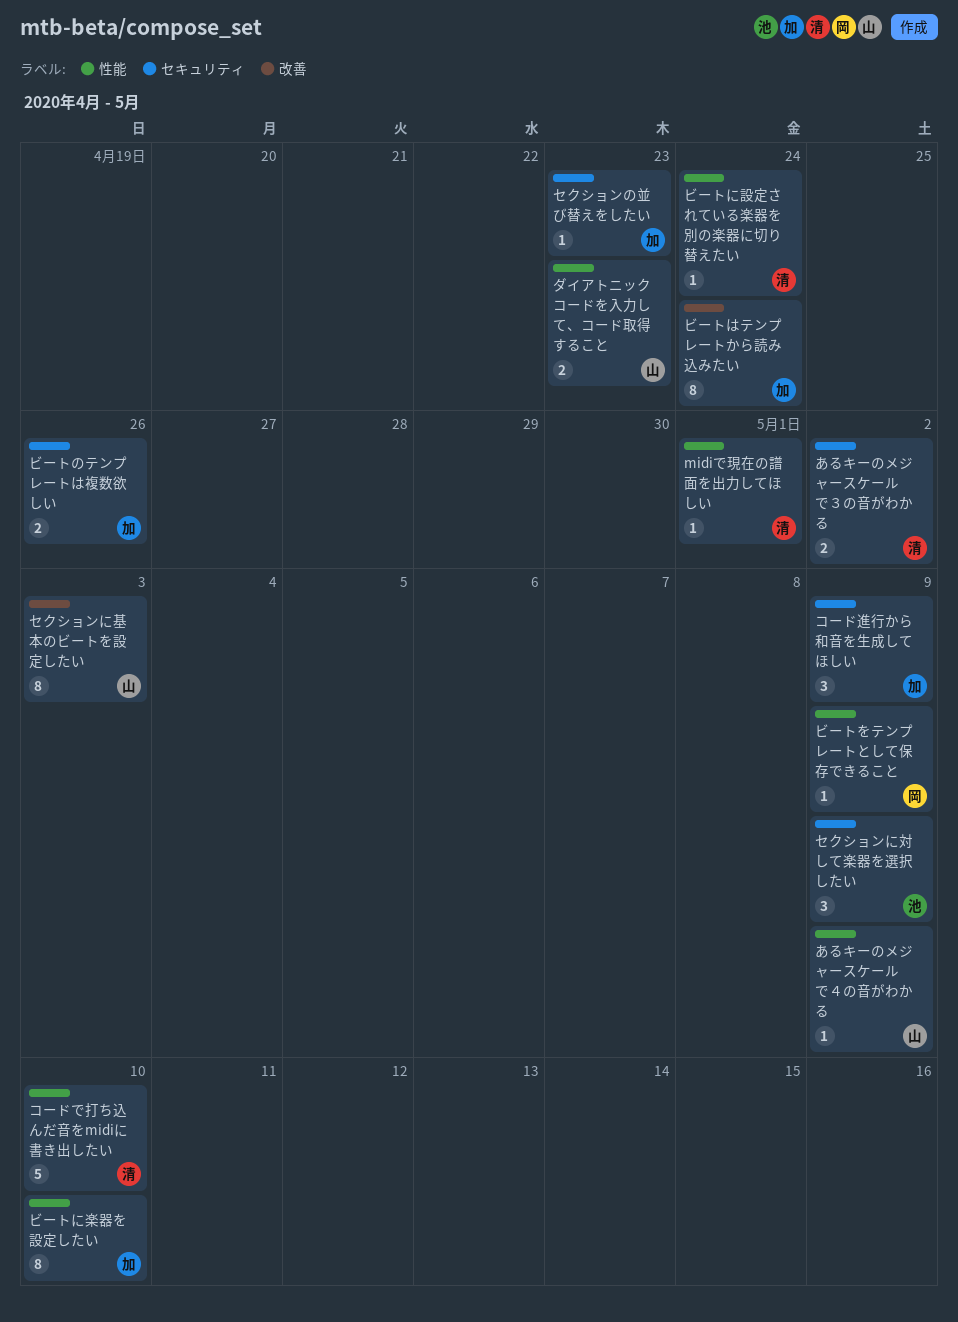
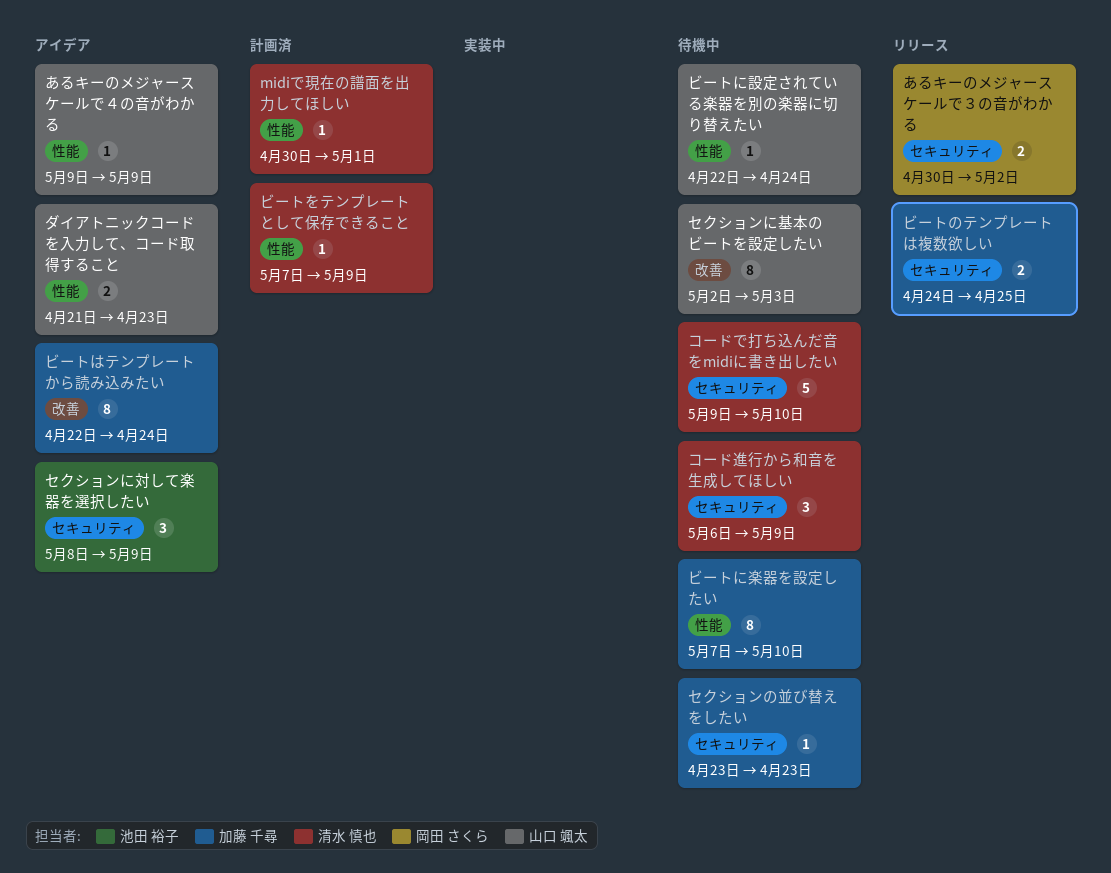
あるキーのメジャースケールで３の音がわかる, owner: 清水 慎也 -> 岡田 さくら
コードで打ち込んだ音をmidiに書き出したい, label: 性能 -> セキュリティ
コード進行から和音を生成してほしい, owner: 加藤 千尋 -> 清水 慎也
ビートに設定されている楽器を別の楽器に切り替えたい, owner: 清水 慎也 -> 山口 颯太
ビートのテンプレートは複数欲しい, due: Apr 26 -> Apr 25
ビートをテンプレートとして保存できること, owner: 岡田 さくら -> 清水 慎也

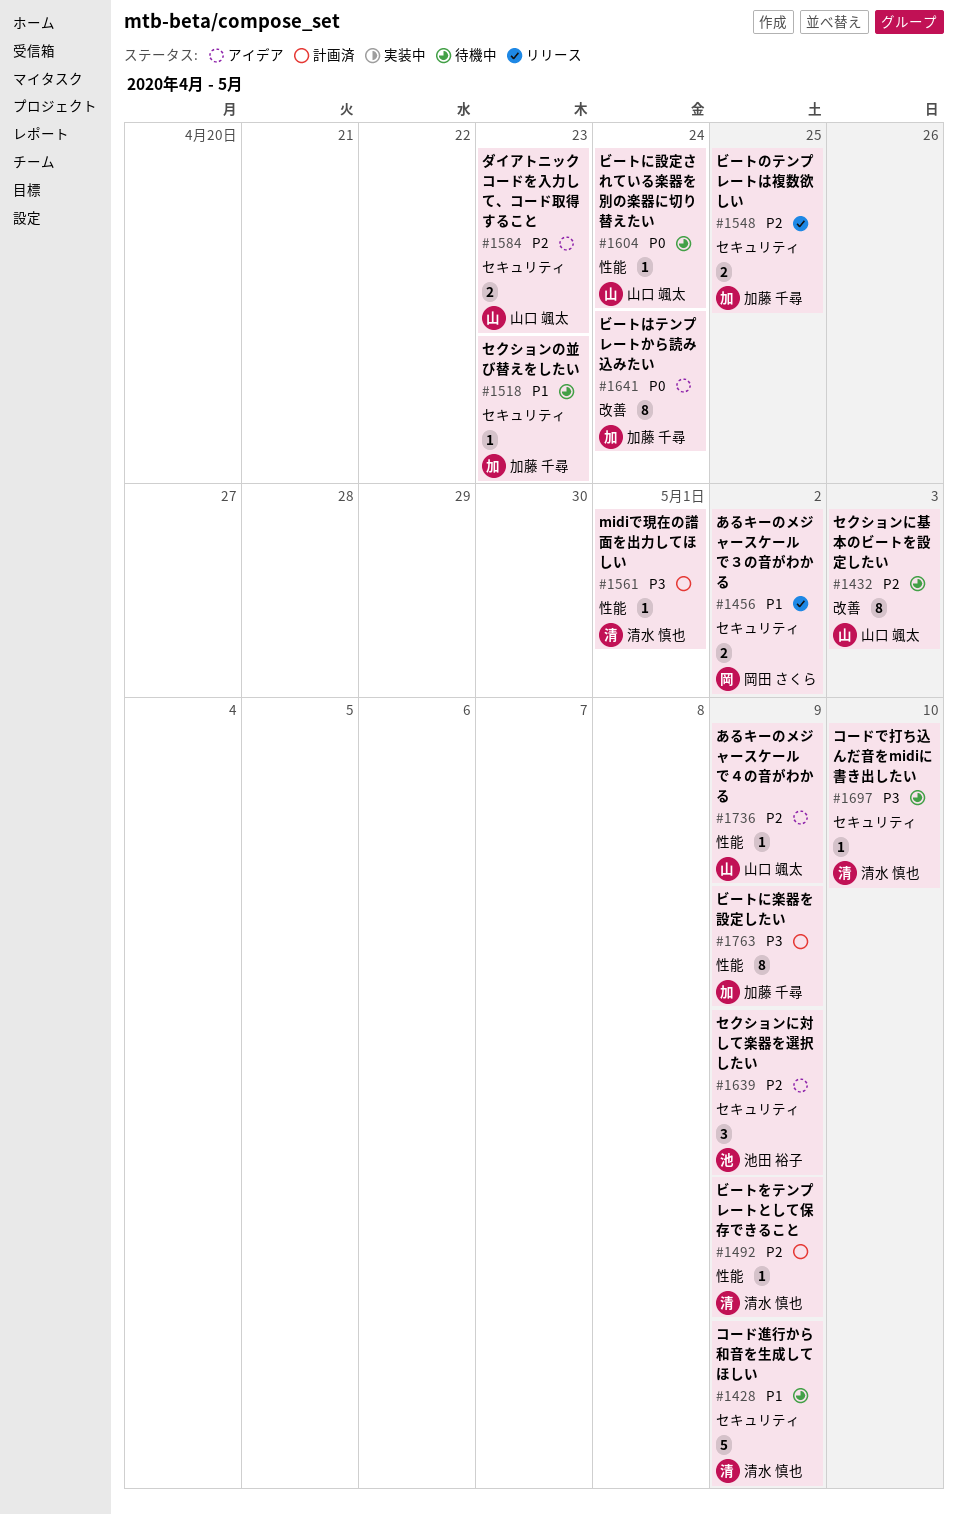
コードで打ち込んだ音をmidiに書き出したい, estimate: 5 -> 1
コード進行から和音を生成してほしい, estimate: 3 -> 5
ダイアトニックコードを入力して、コード取得すること, label: 性能 -> セキュリティ
ビートに楽器を設定したい, status: 待機中 -> 計画済
ビートに楽器を設定したい, due: May 10 -> May 9

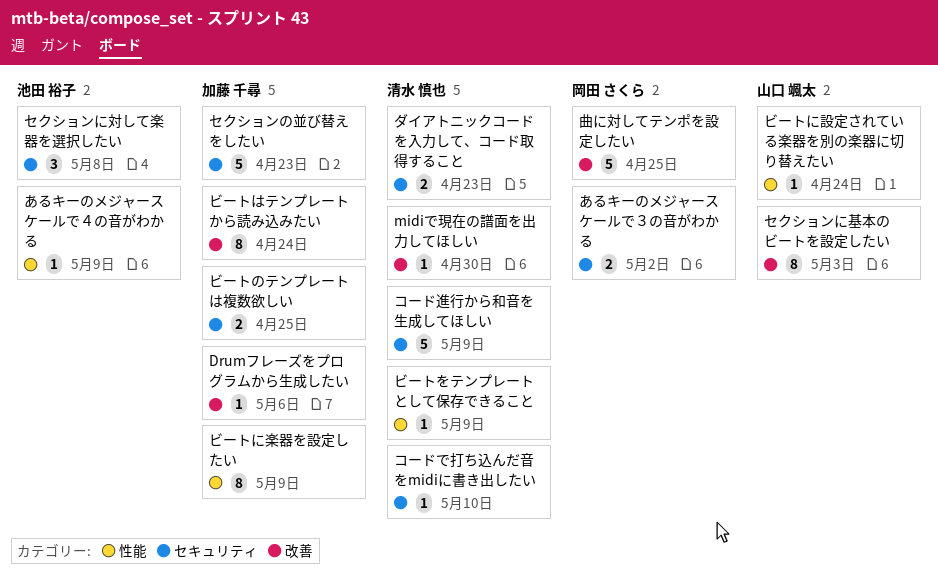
Drumフレーズをプログラムから生成したい: none -> present
midiで現在の譜面を出力してほしい, label: 性能 -> 改善
midiで現在の譜面を出力してほしい, due: May 1 -> Apr 30
あるキーのメジャースケールで４の音がわかる, owner: 山口 颯太 -> 池田 裕子
セクションに対して楽器を選択したい, due: May 9 -> May 8
セクションの並び替えをしたい, estimate: 1 -> 5
ダイアトニックコードを入力して、コード取得すること, owner: 山口 颯太 -> 清水 慎也
曲に対してテンポを設定したい: none -> present

